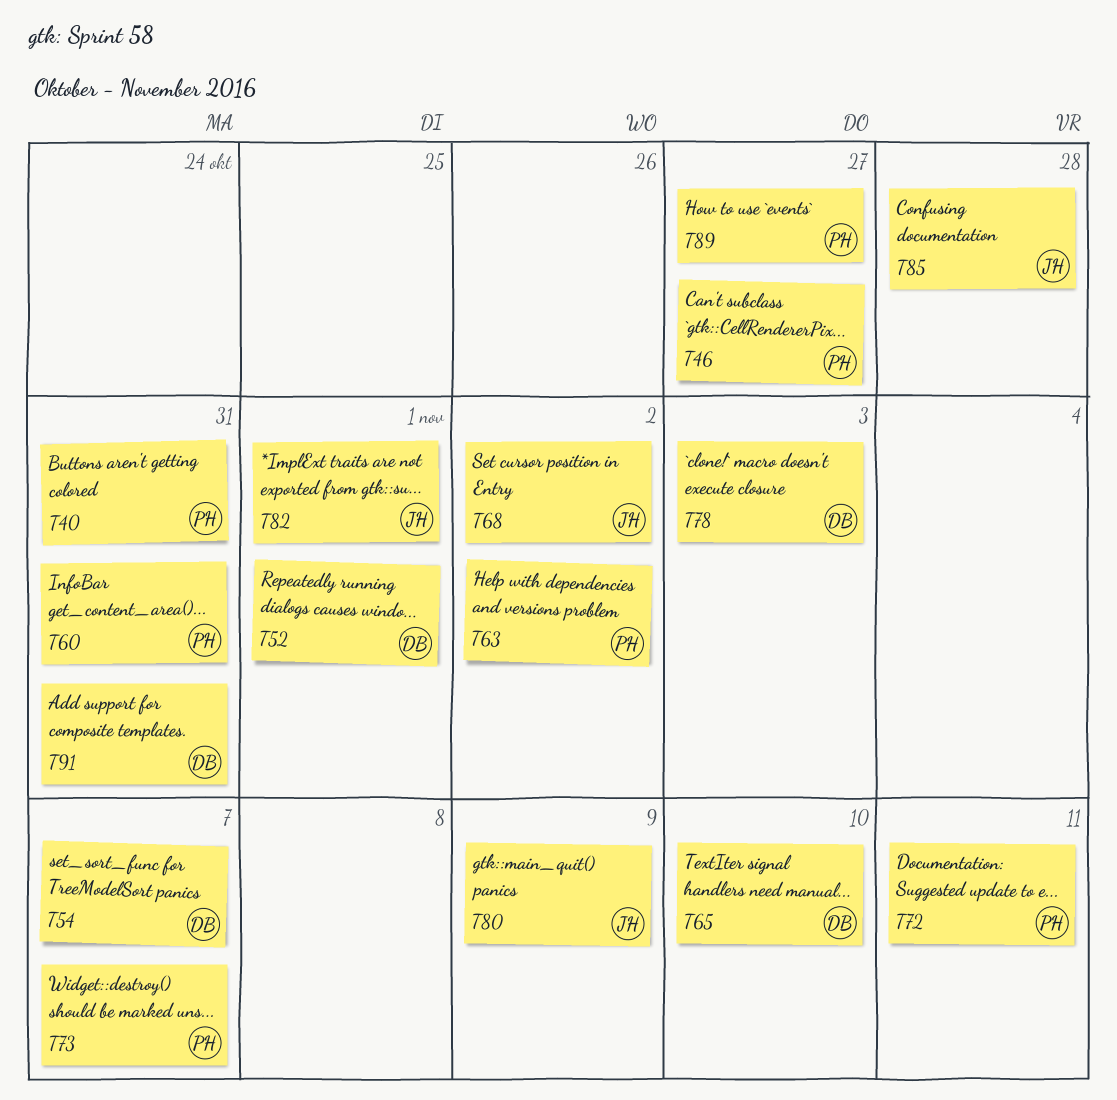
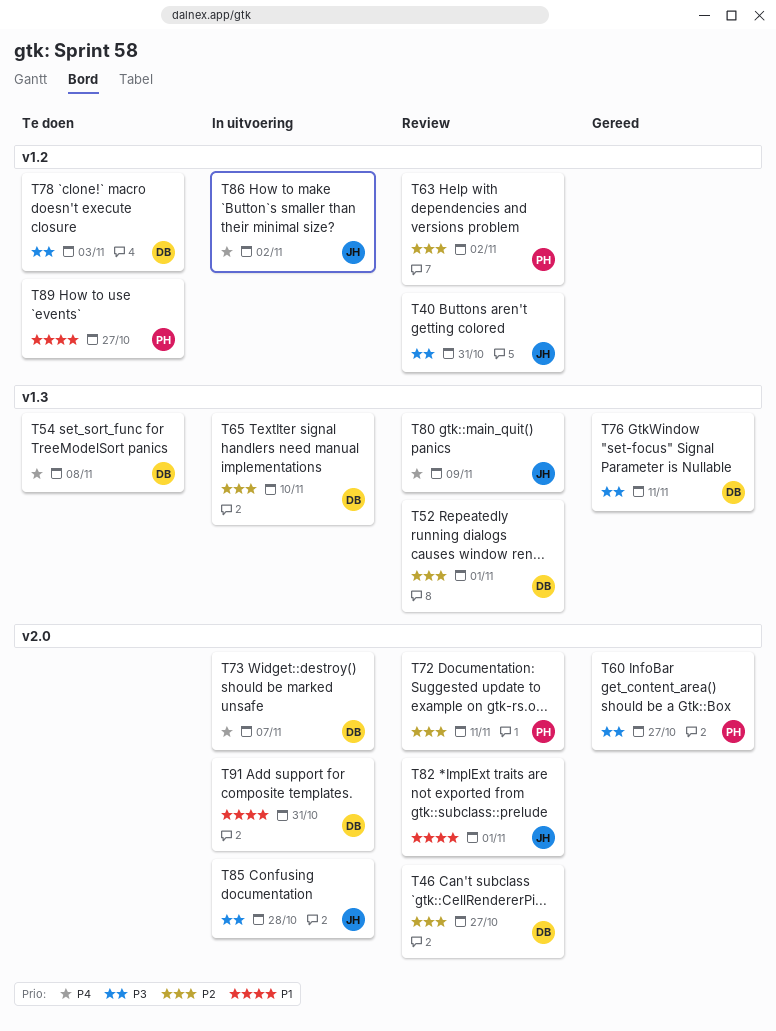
T40, owner: PH -> JH
T46, owner: PH -> DB
T54, due: Nov 7 -> Nov 8
T60, due: Oct 31 -> Oct 27
T68: present -> none
T73, owner: PH -> DB
T76: none -> present
T86: none -> present

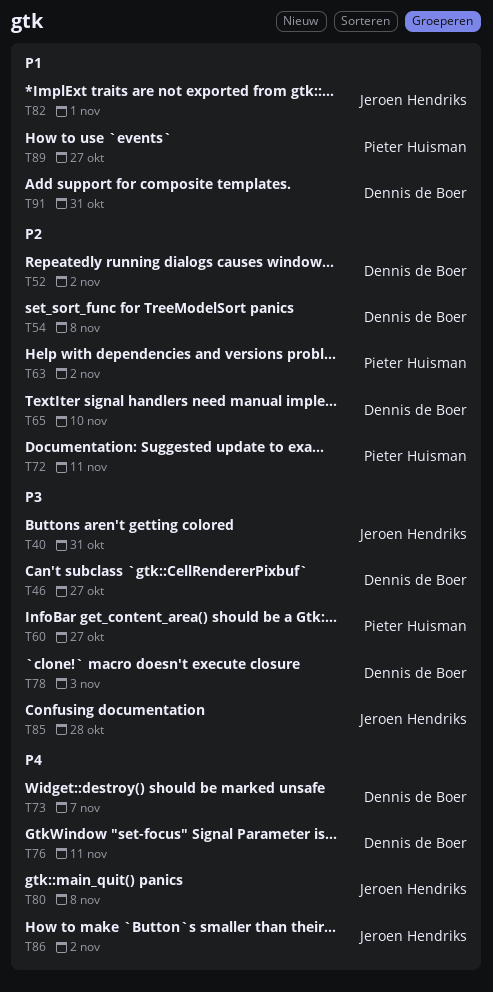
T46, priority: P2 -> P3
T52, due: Nov 1 -> Nov 2
T54, priority: P4 -> P2
T76, priority: P3 -> P4
T80, due: Nov 9 -> Nov 8

